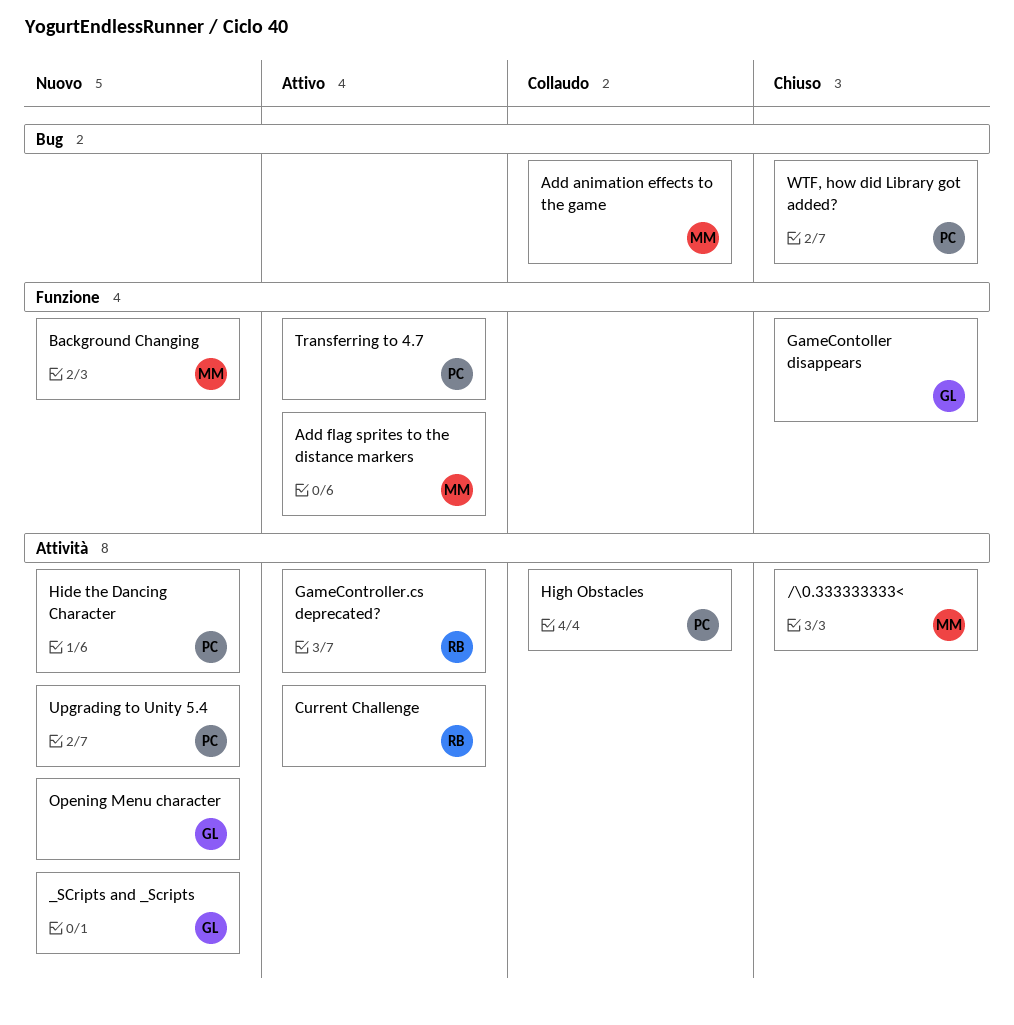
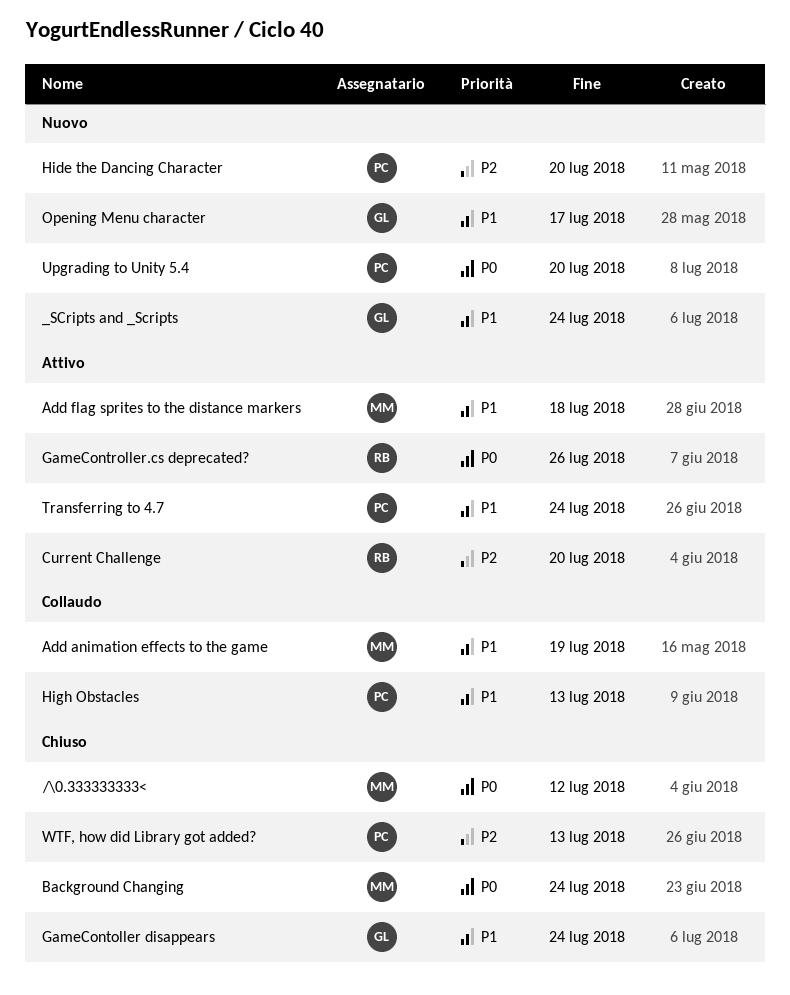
Background Changing, status: Nuovo -> Chiuso

